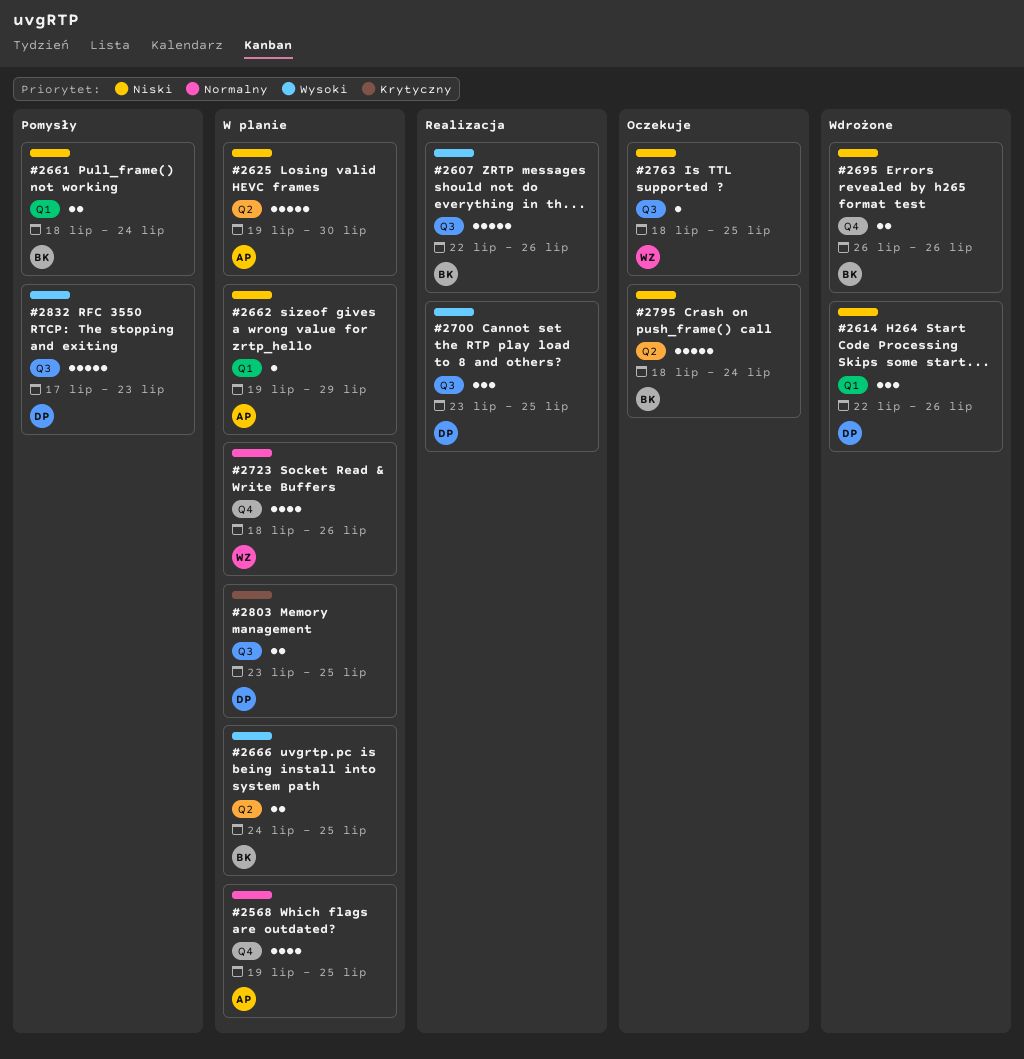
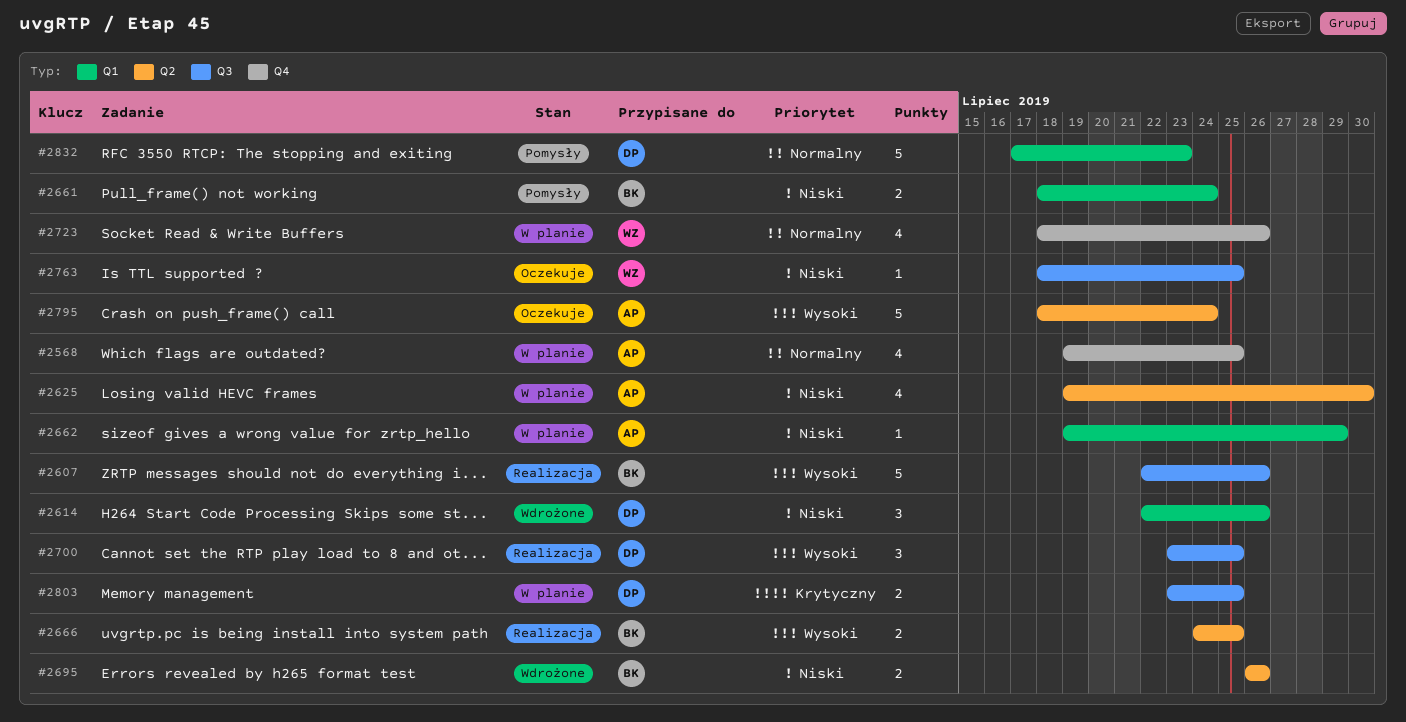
#2625, estimate: 5 -> 4
#2666, status: W planie -> Realizacja
#2695, label: Q4 -> Q2
#2795, owner: BK -> AP
#2795, priority: Niski -> Wysoki
#2832, priority: Wysoki -> Normalny
#2832, label: Q3 -> Q1

